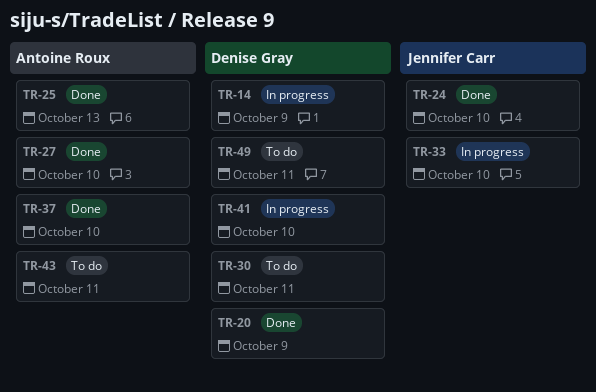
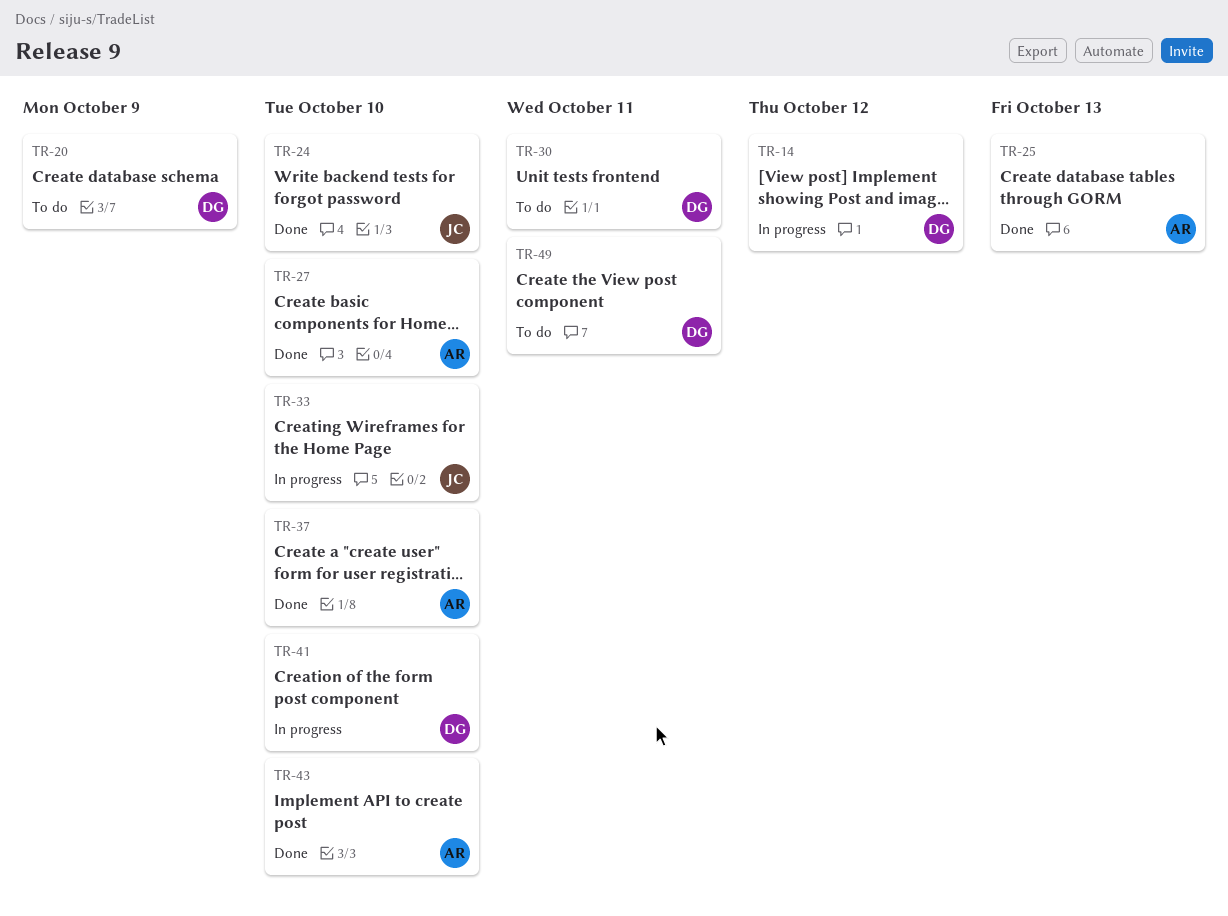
TR-14, due: Oct 9 -> Oct 12
TR-20, status: Done -> To do
TR-43, status: To do -> Done
TR-43, due: Oct 11 -> Oct 10

